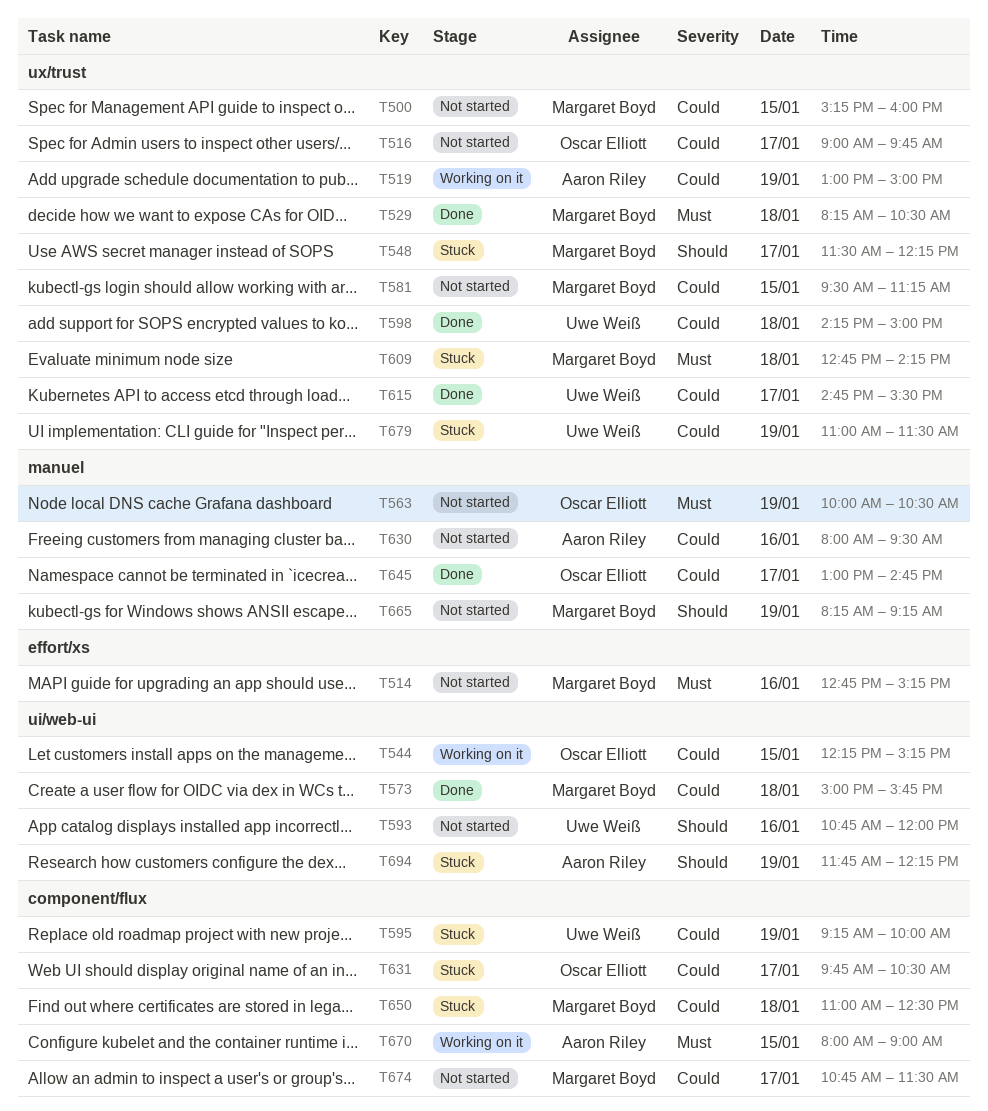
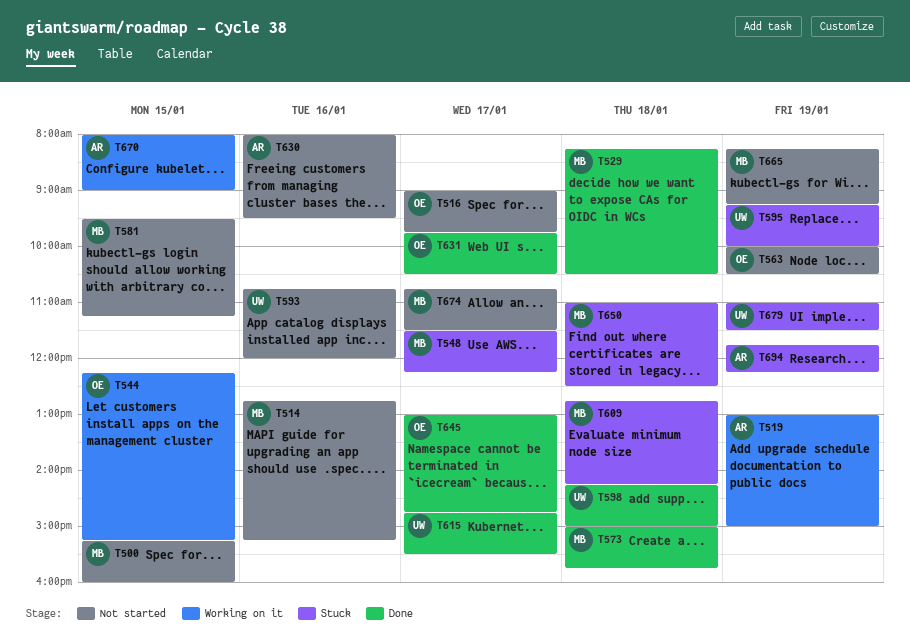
T631, status: Stuck -> Done

